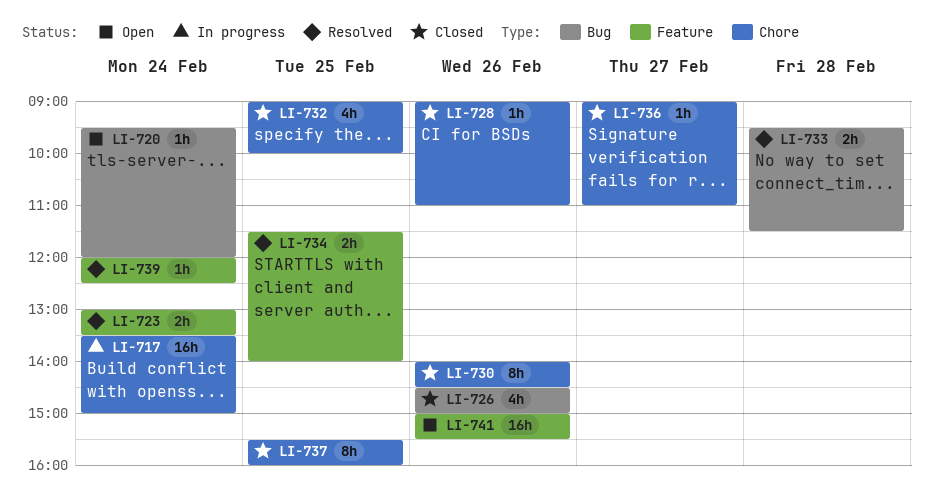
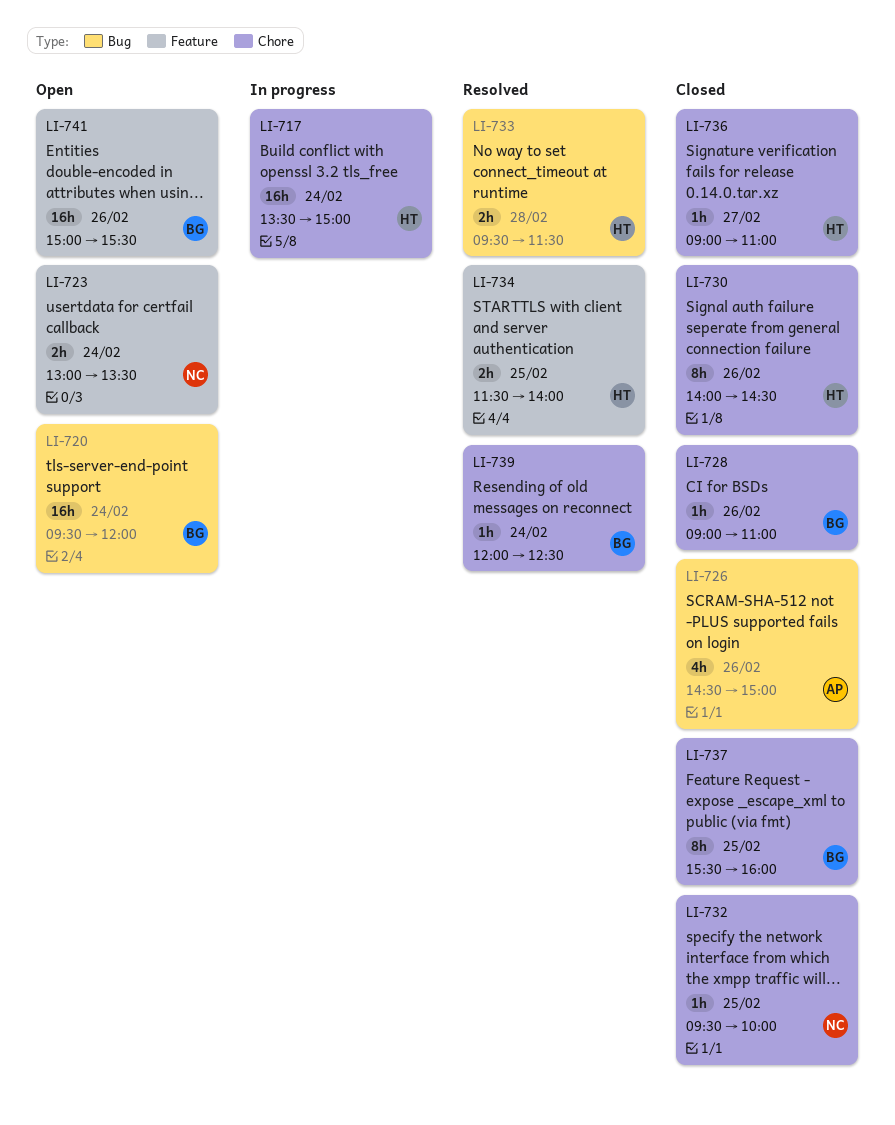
LI-720, estimate: 1h -> 16h
LI-723, status: Resolved -> Open
LI-732, estimate: 4h -> 1h
LI-732, begins: 09:00 -> 09:30
LI-739, label: Feature -> Chore

